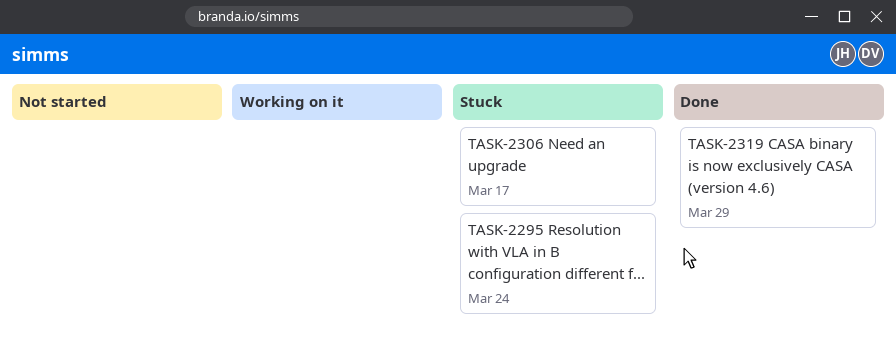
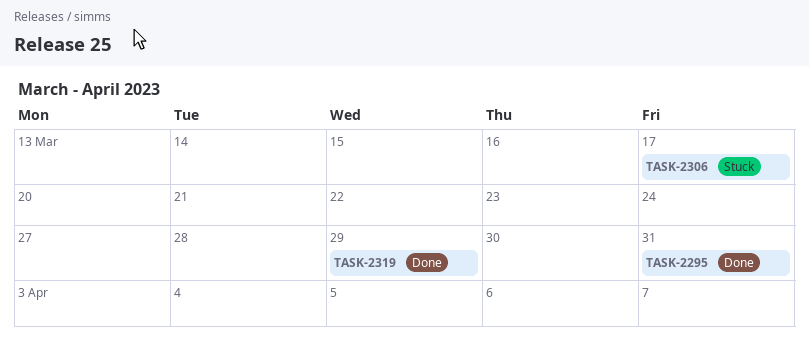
TASK-2295, status: Stuck -> Done
TASK-2295, due: Mar 24 -> Mar 31

